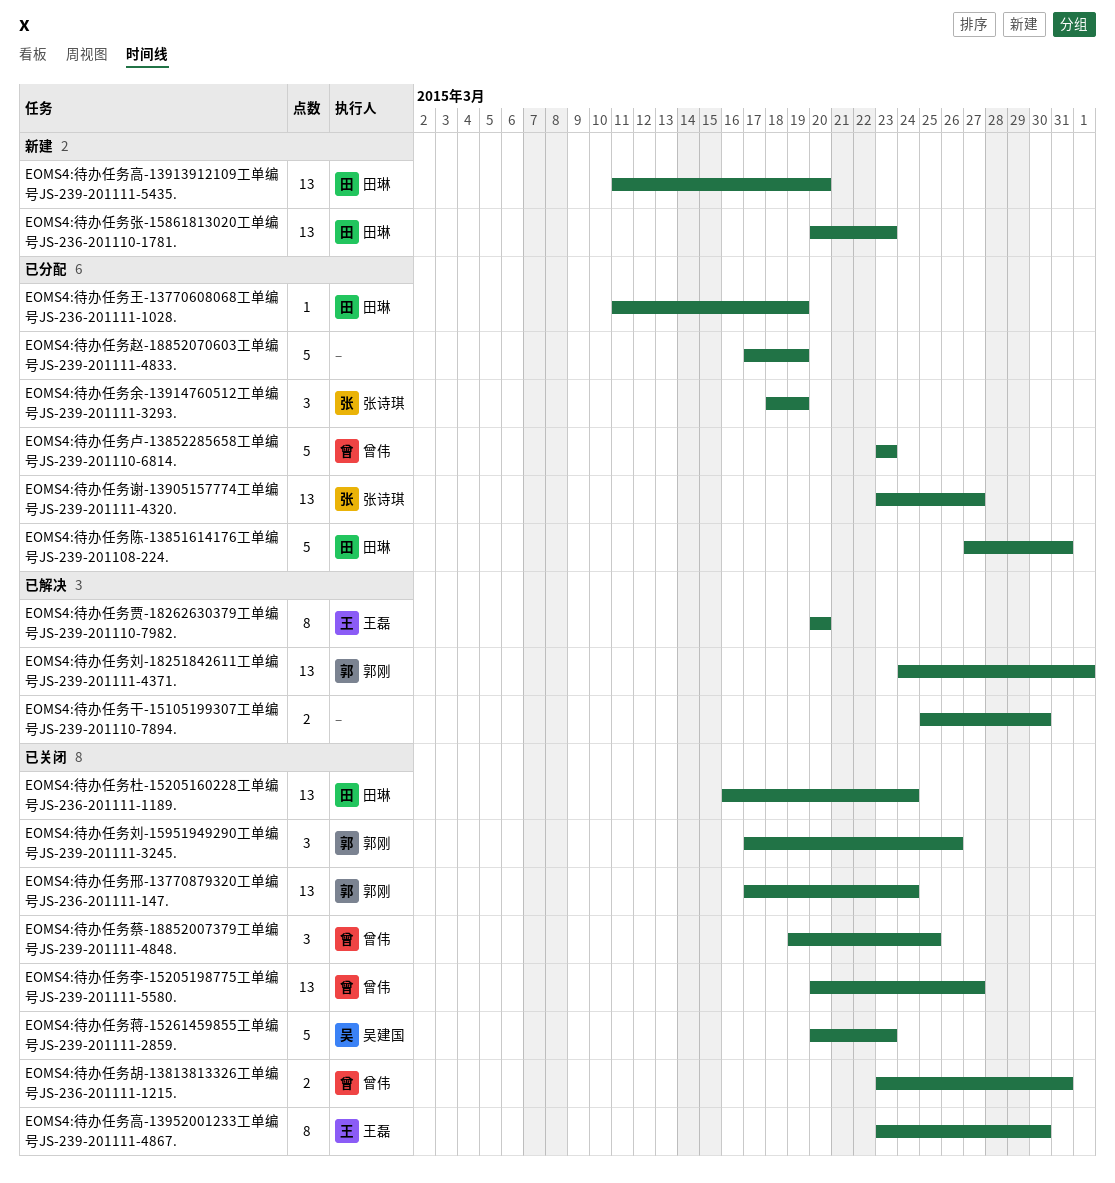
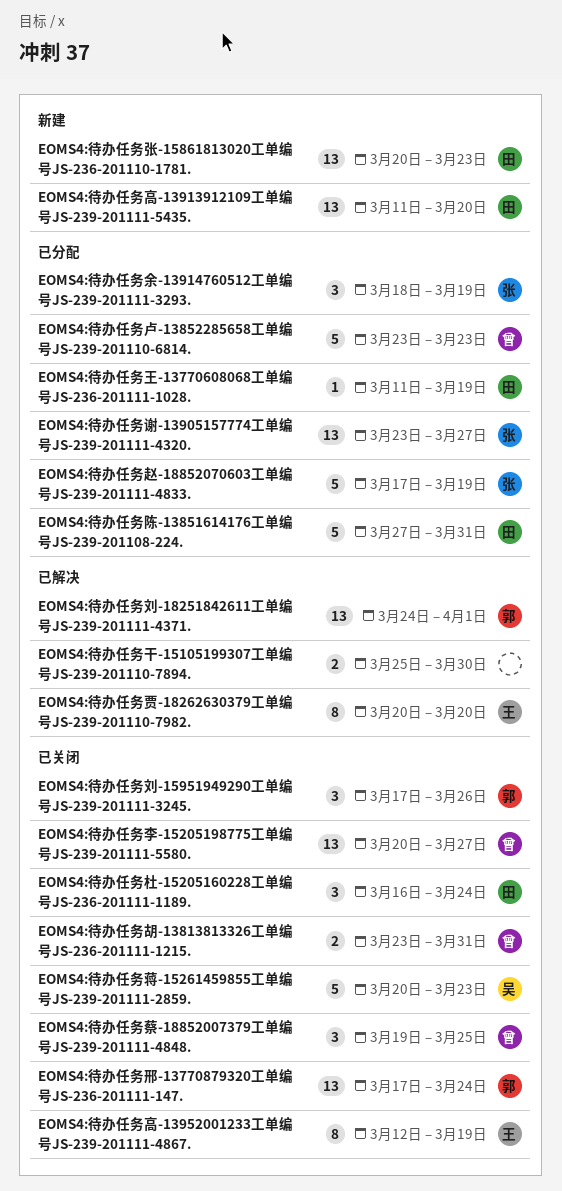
EOMS4:待办任务杜-15205160228工单编号JS-236-201111-1189., estimate: 13 -> 3
EOMS4:待办任务赵-18852070603工单编号JS-239-201111-4833., owner: none -> 张诗琪
EOMS4:待办任务高-13952001233工单编号JS-239-201111-4867., start: Mar 23 -> Mar 12
EOMS4:待办任务高-13952001233工单编号JS-239-201111-4867., due: Mar 30 -> Mar 19

